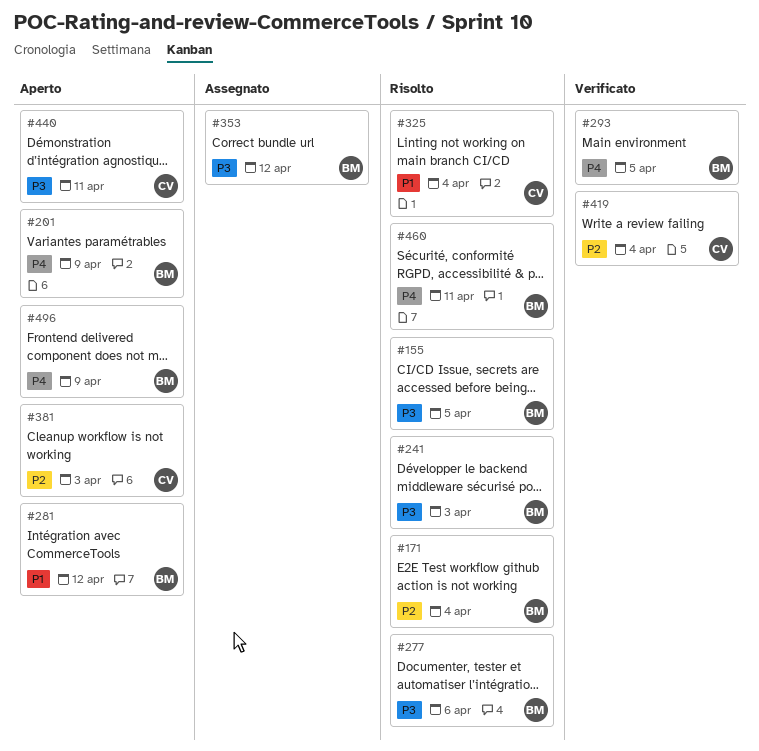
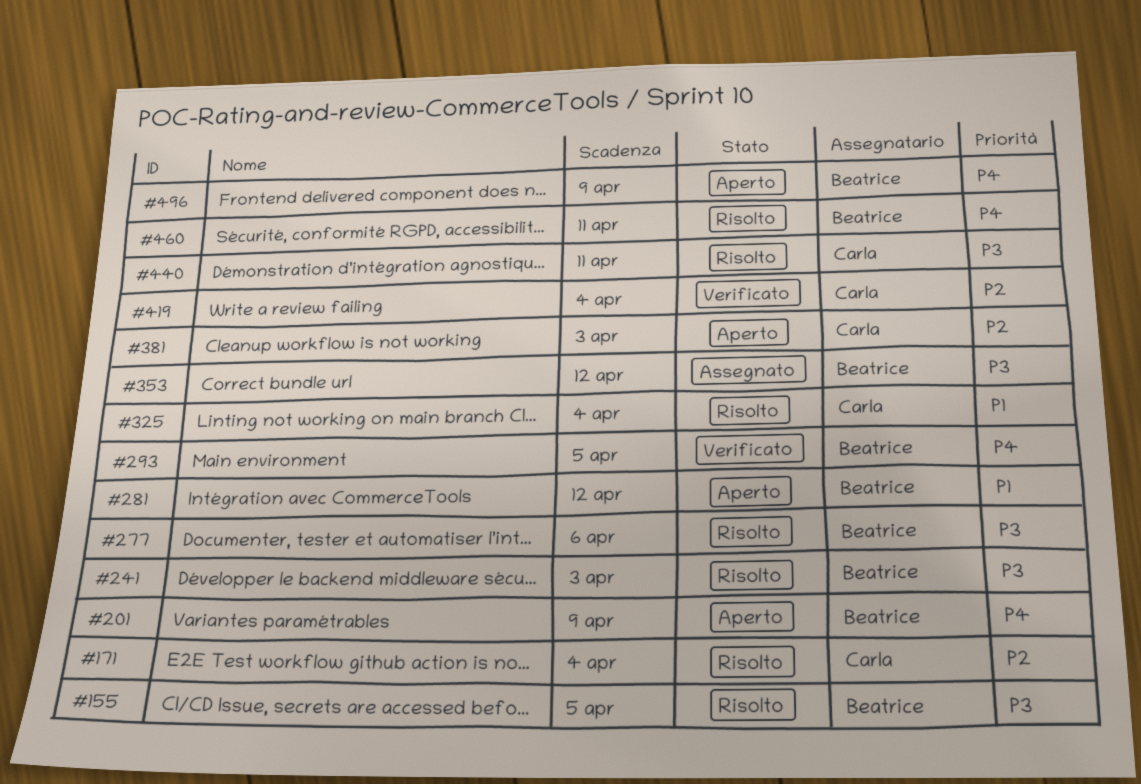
#171, owner: Beatrice -> Carla
#440, status: Aperto -> Risolto

